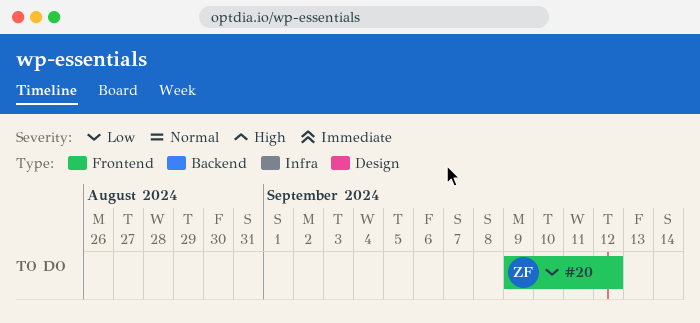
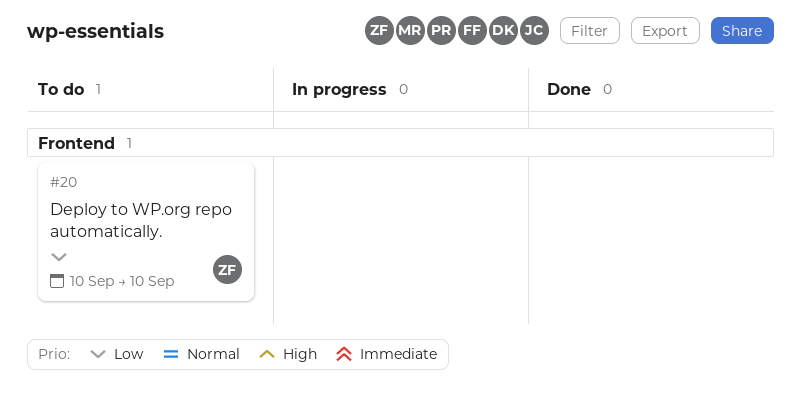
#20, start: Sep 9 -> Sep 10
#20, due: Sep 12 -> Sep 10

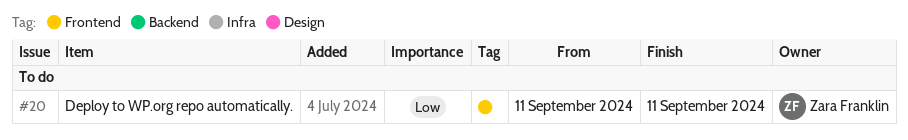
#20, start: Sep 10 -> Sep 11
#20, due: Sep 10 -> Sep 11

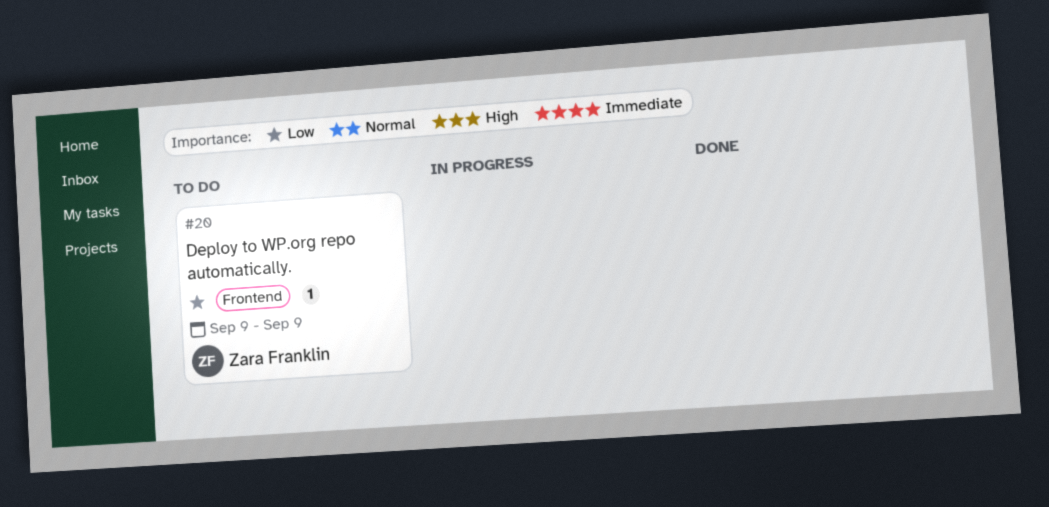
#20, start: Sep 11 -> Sep 9
#20, due: Sep 11 -> Sep 9

